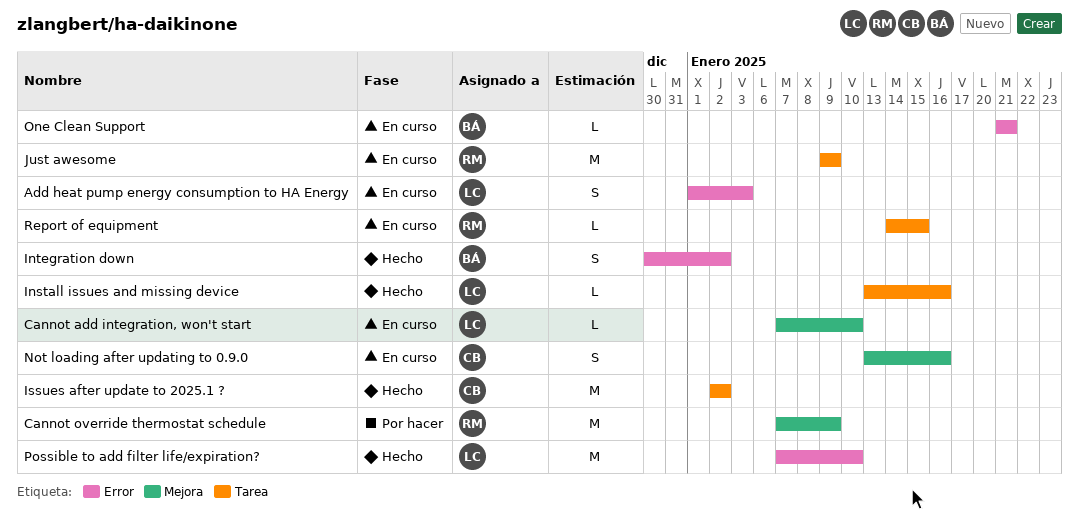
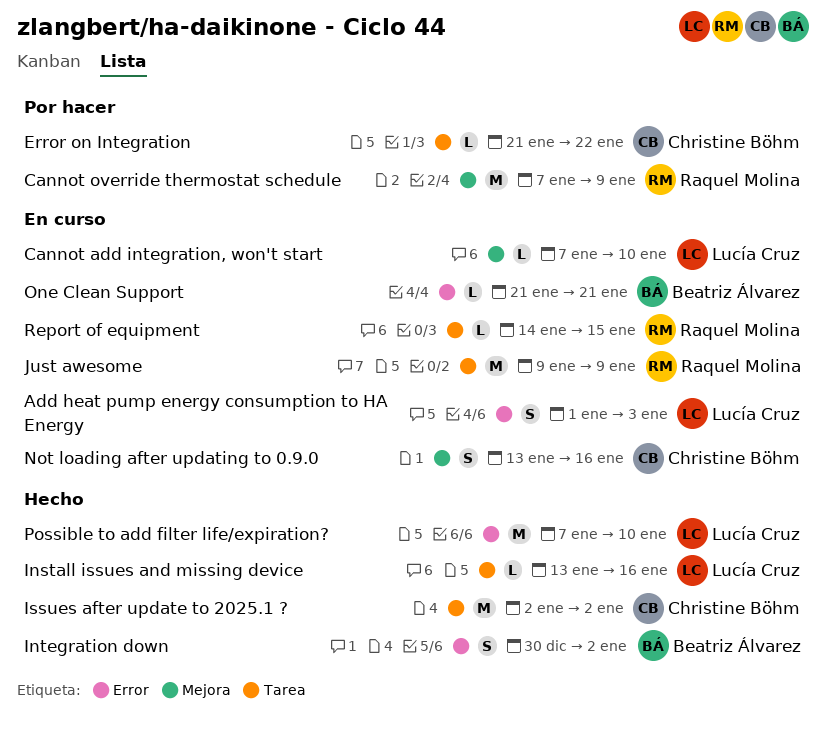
Error on Integration: none -> present

